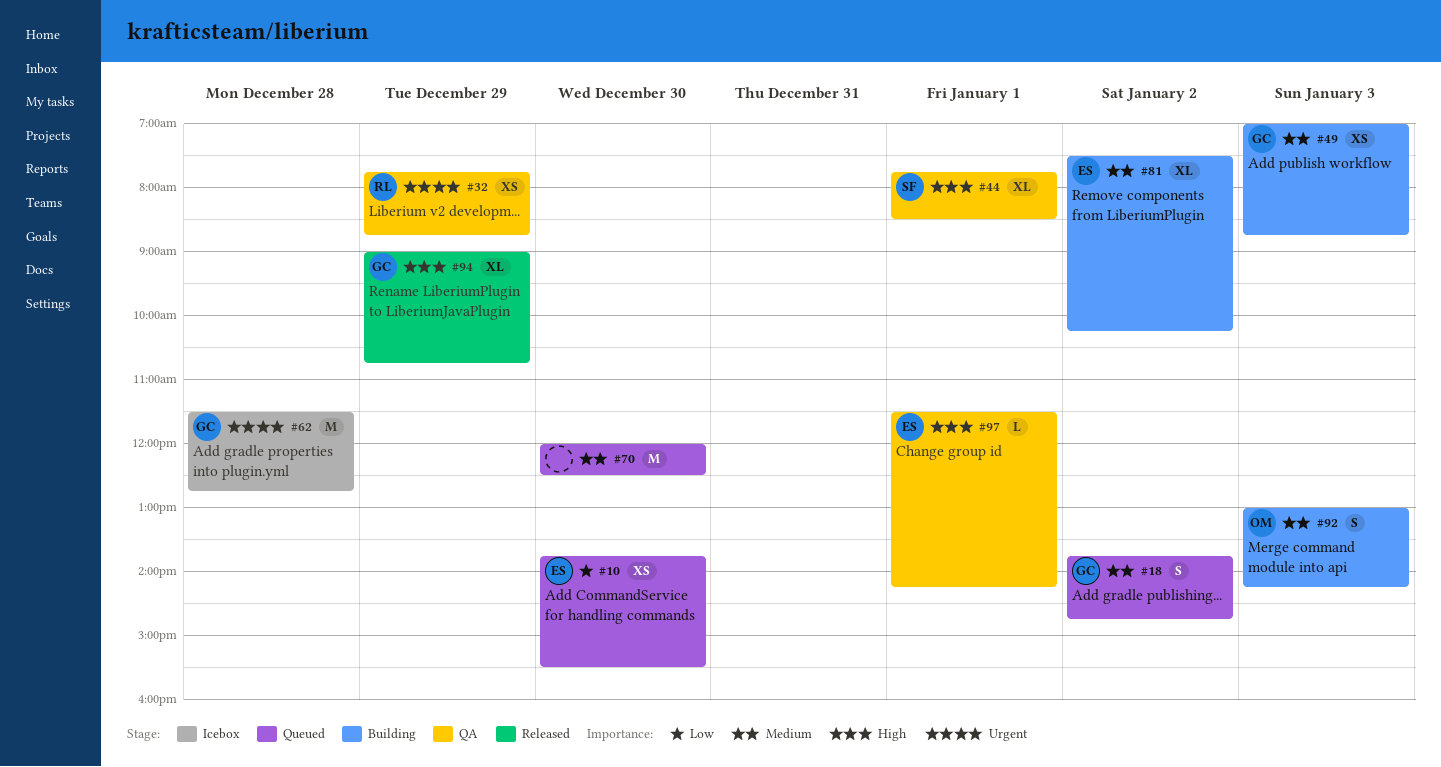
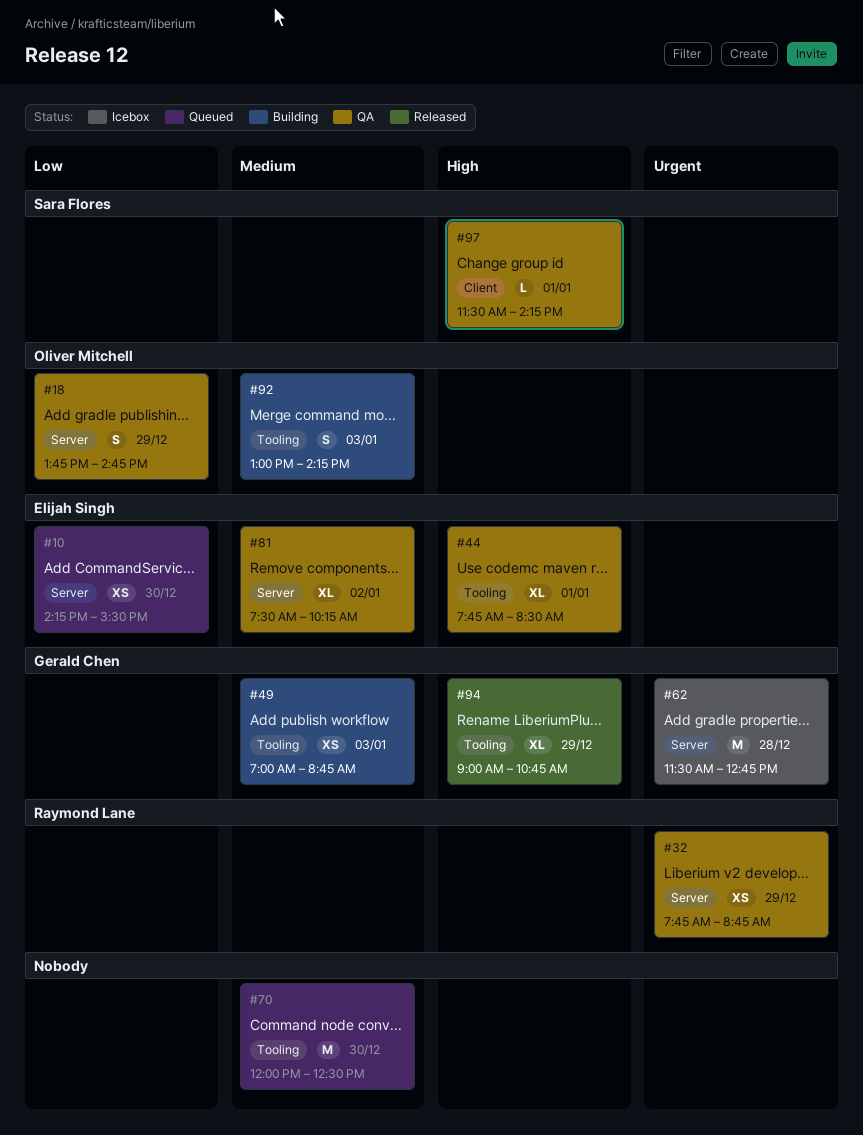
#10, begins: 13:45 -> 14:15
#18, status: Queued -> QA
#18, owner: Gerald Chen -> Oliver Mitchell
#18, priority: Medium -> Low
#18, day: Jan 2 -> Dec 29
#44, owner: Sara Flores -> Elijah Singh
#81, status: Building -> QA
#97, owner: Elijah Singh -> Sara Flores

